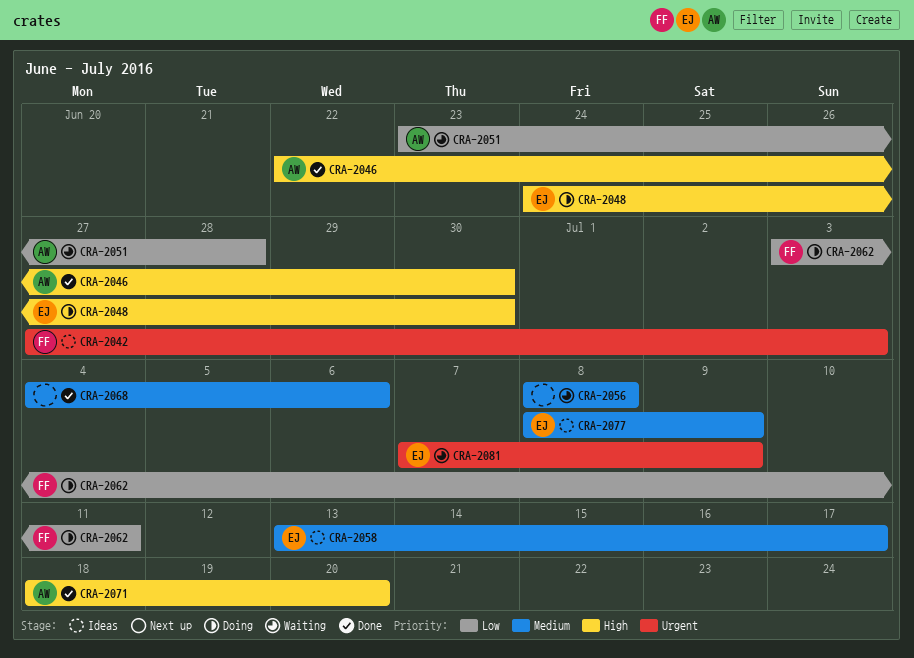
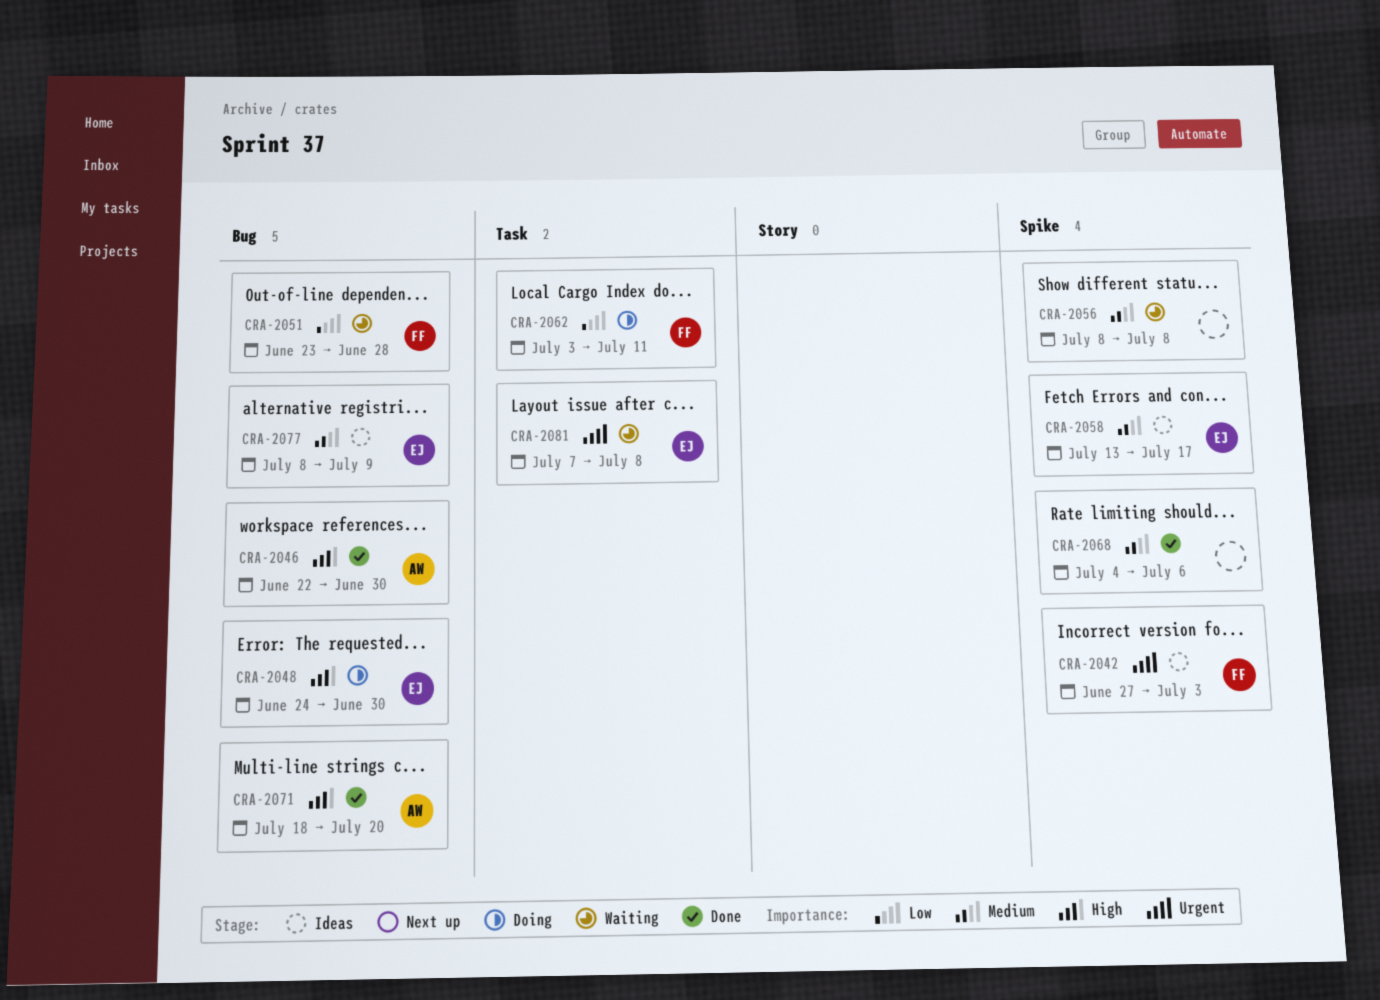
CRA-2051, owner: AW -> FF
CRA-2081, due: Jul 9 -> Jul 8

